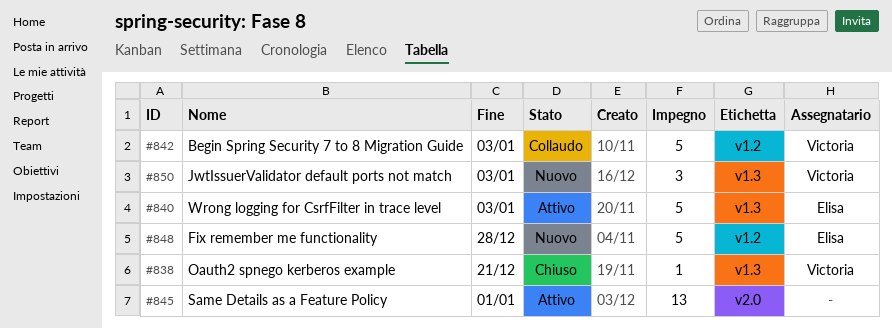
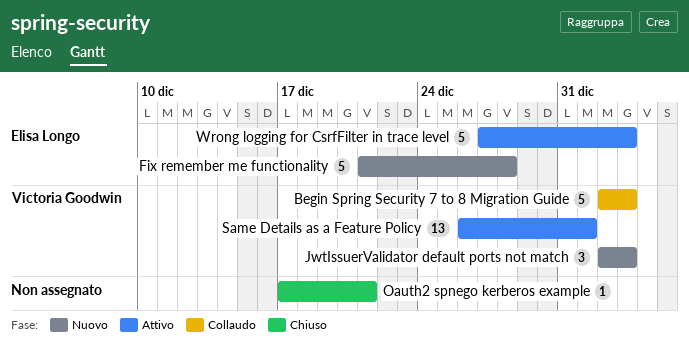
Oauth2 spnego kerberos example, owner: Victoria Goodwin -> none
Same Details as a Feature Policy, owner: none -> Victoria Goodwin

